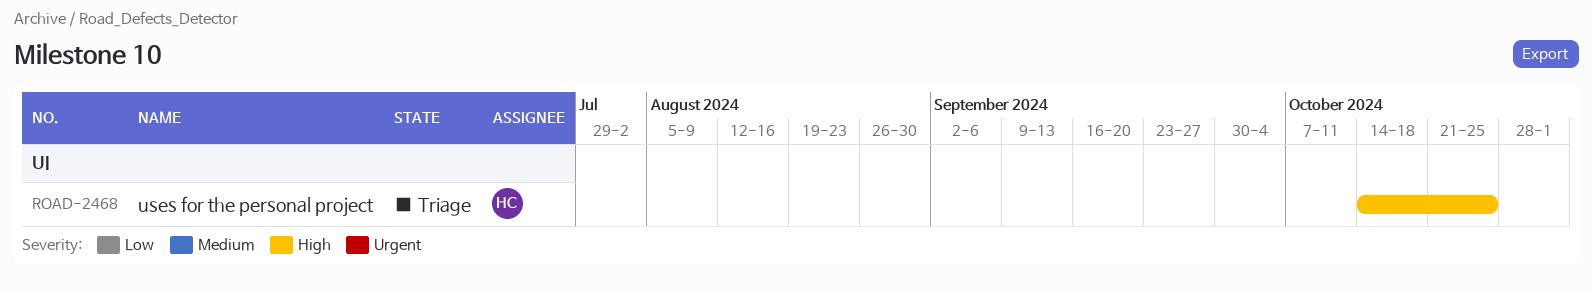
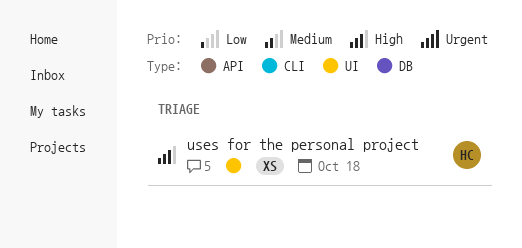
uses for the personal project, due: Oct 25 -> Oct 18

